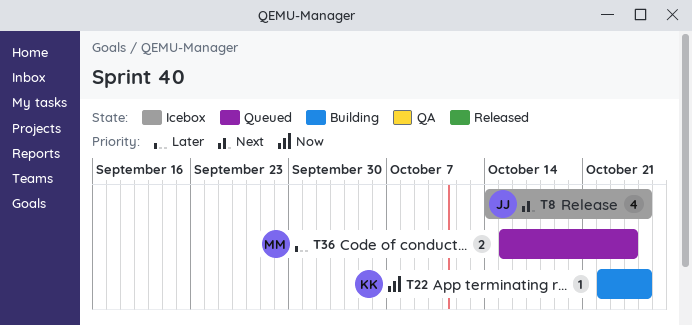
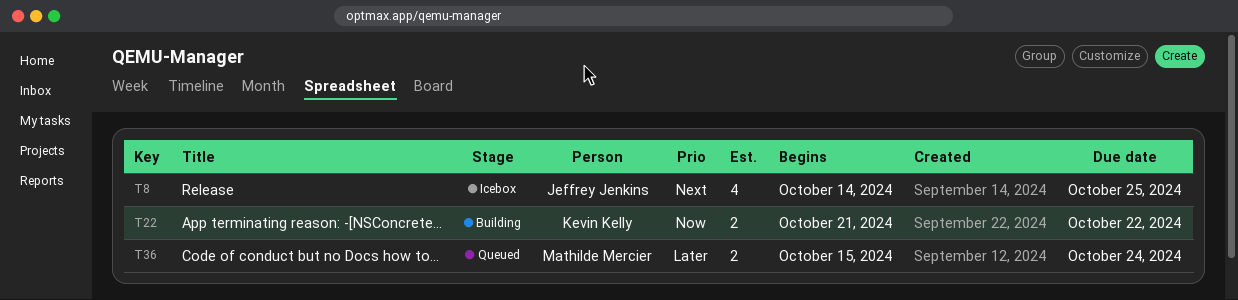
T22, estimate: 1 -> 2
T22, start: Oct 22 -> Oct 21
T22, due: Oct 25 -> Oct 22

